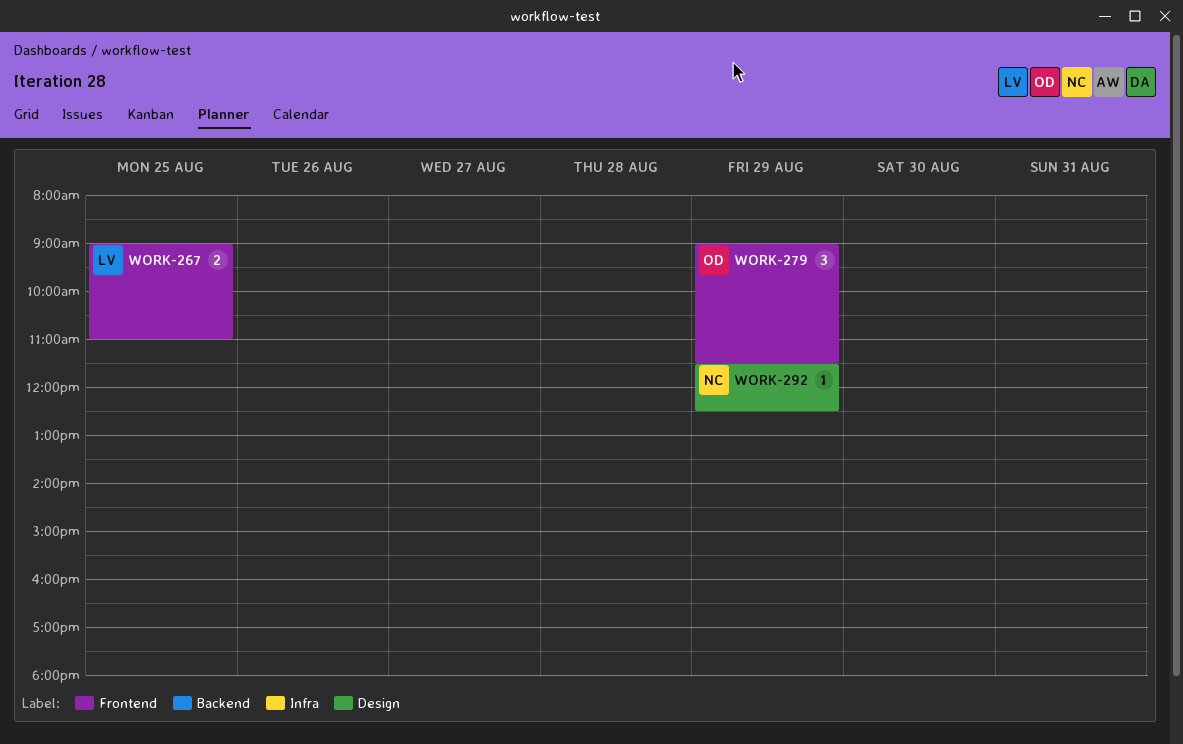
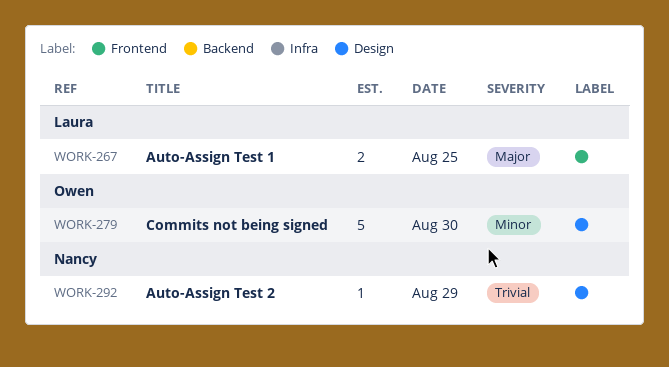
WORK-279, label: Frontend -> Design
WORK-279, estimate: 3 -> 5
WORK-279, day: Aug 29 -> Aug 30

